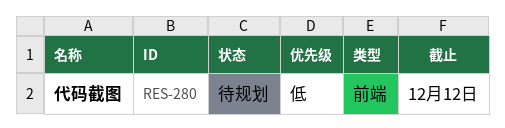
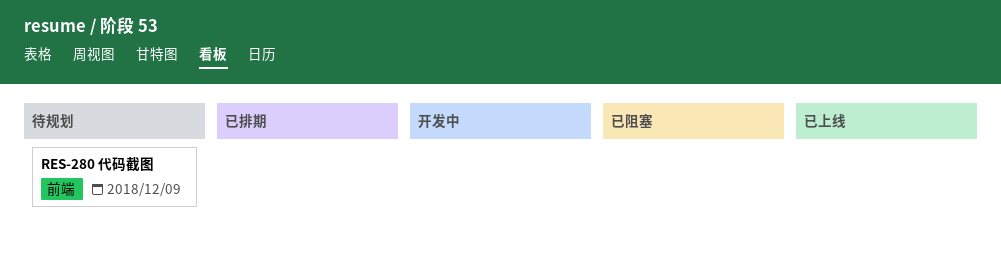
RES-280, due: Dec 12 -> Dec 9

